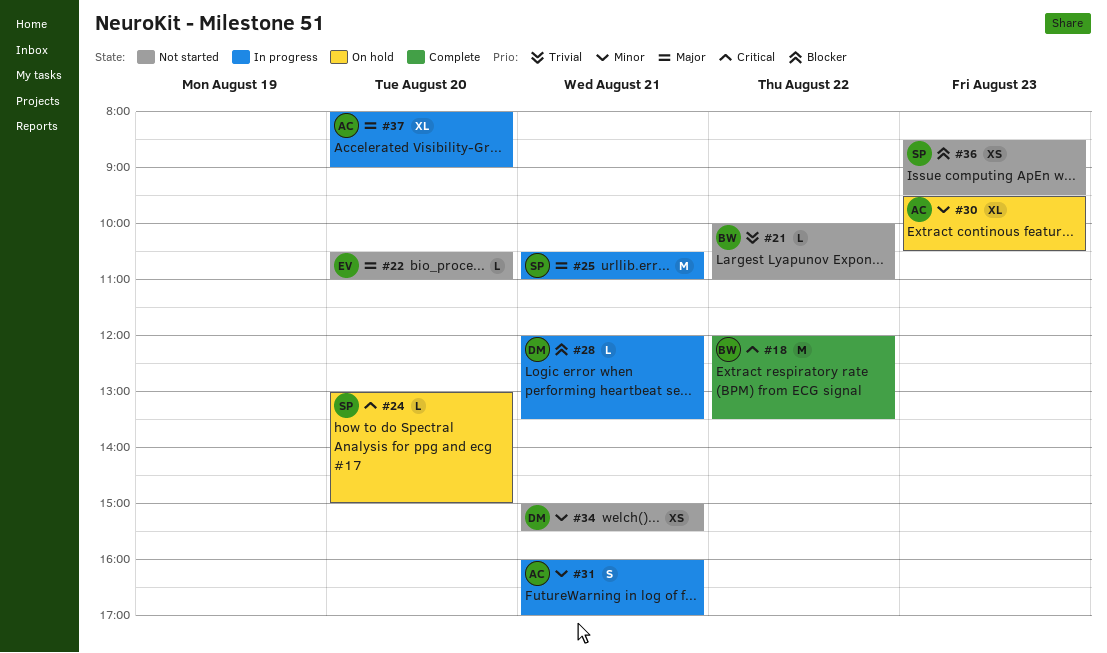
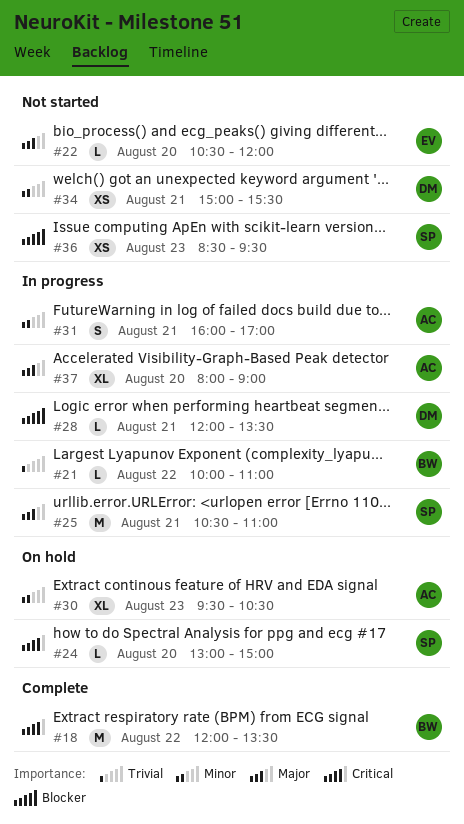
#21, status: Not started -> In progress
#22, ends: 11:00 -> 12:00

